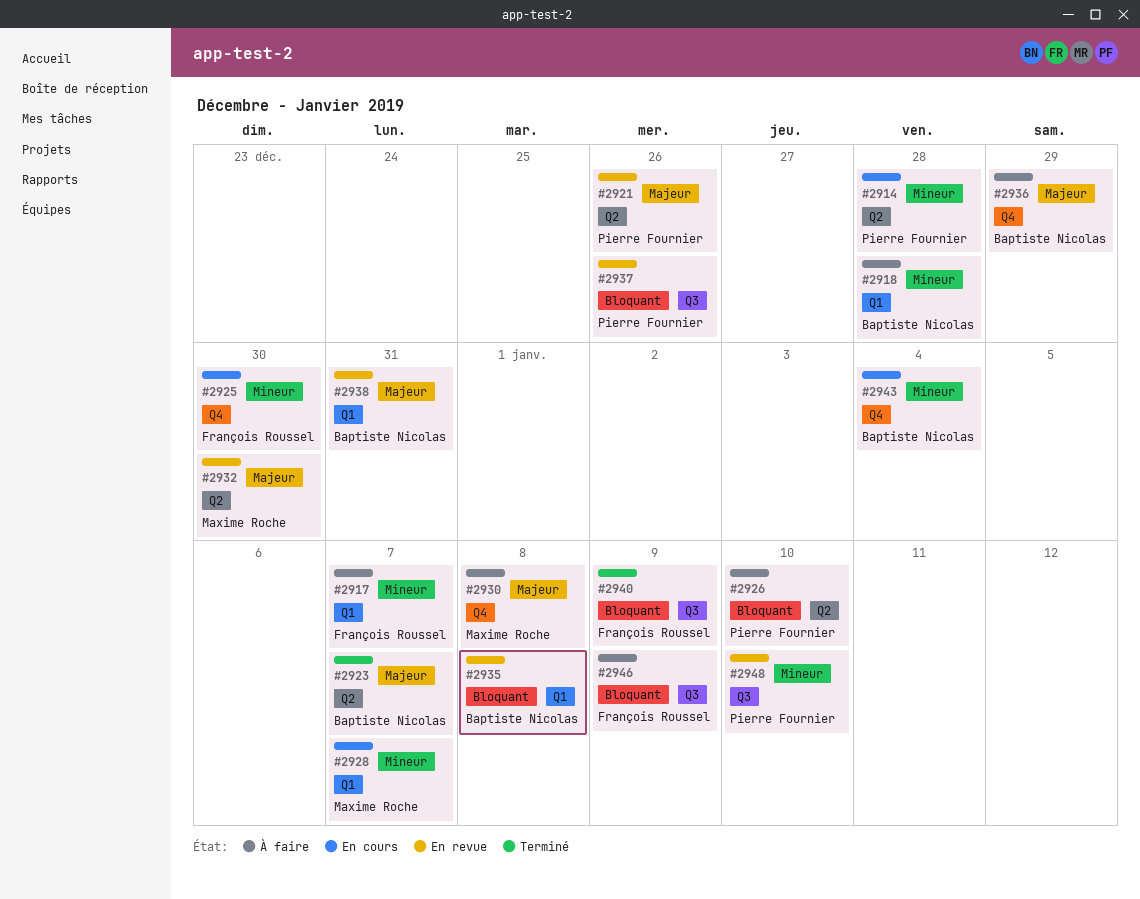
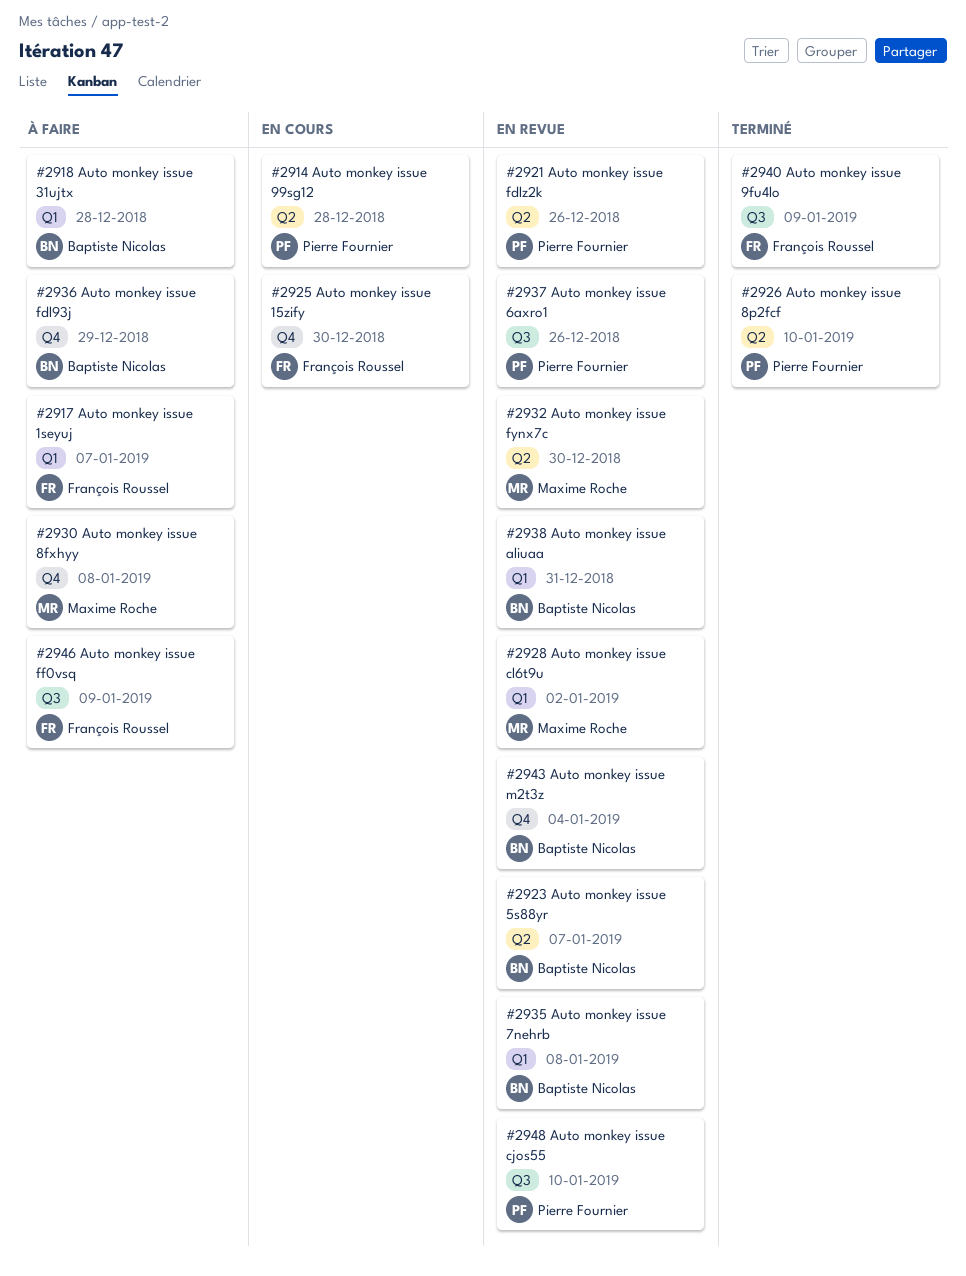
#2923, status: Terminé -> En revue
#2926, status: À faire -> Terminé
#2928, status: En cours -> En revue
#2928, due: Jan 7 -> Jan 2
#2943, status: En cours -> En revue

